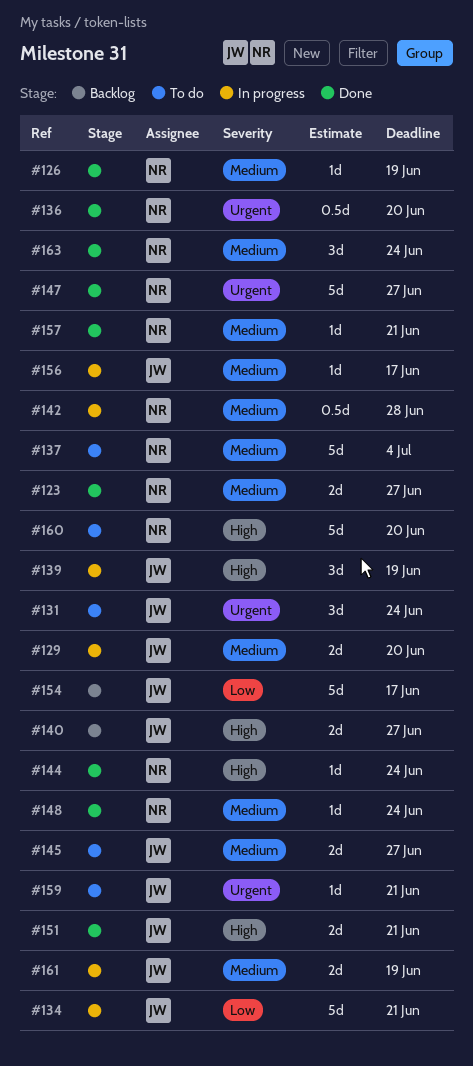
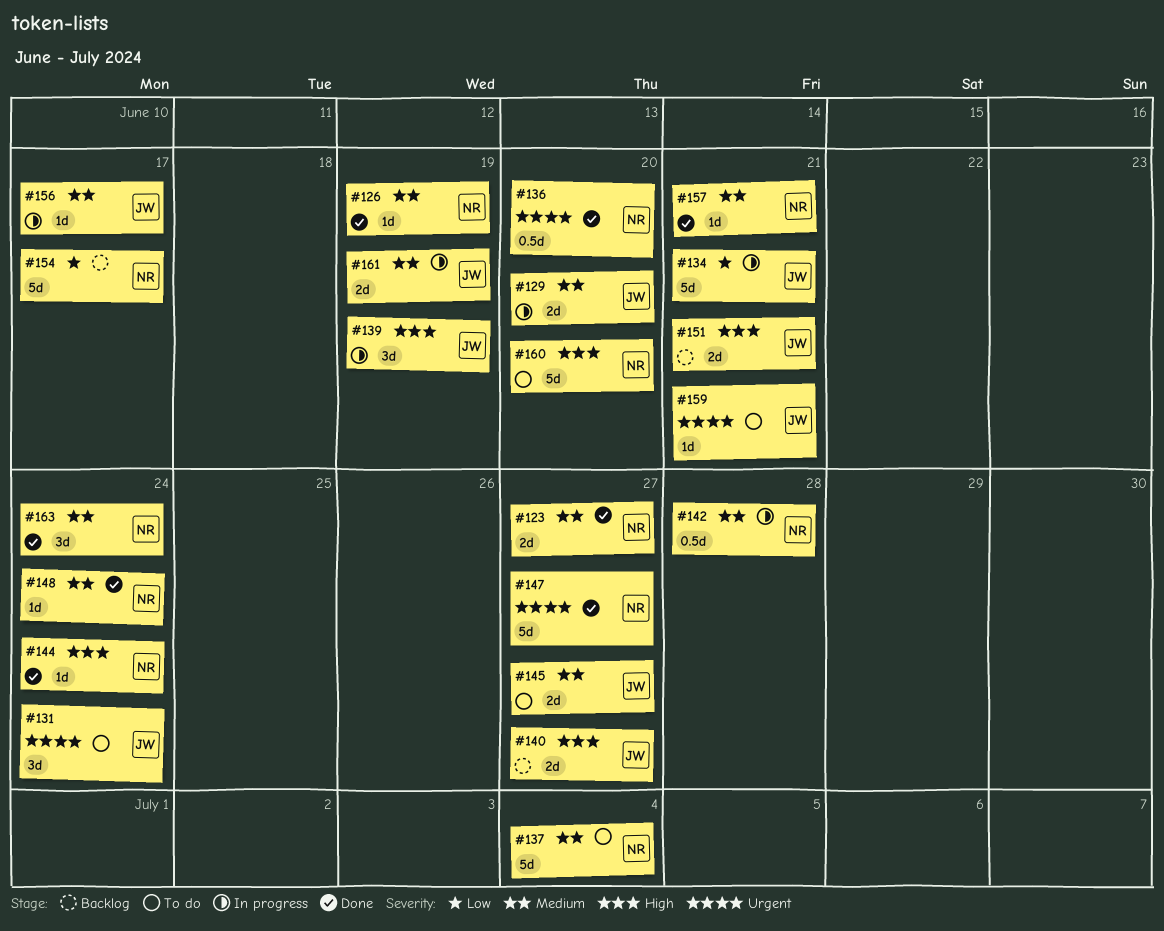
#151, status: Done -> Backlog
#154, owner: JW -> NR

